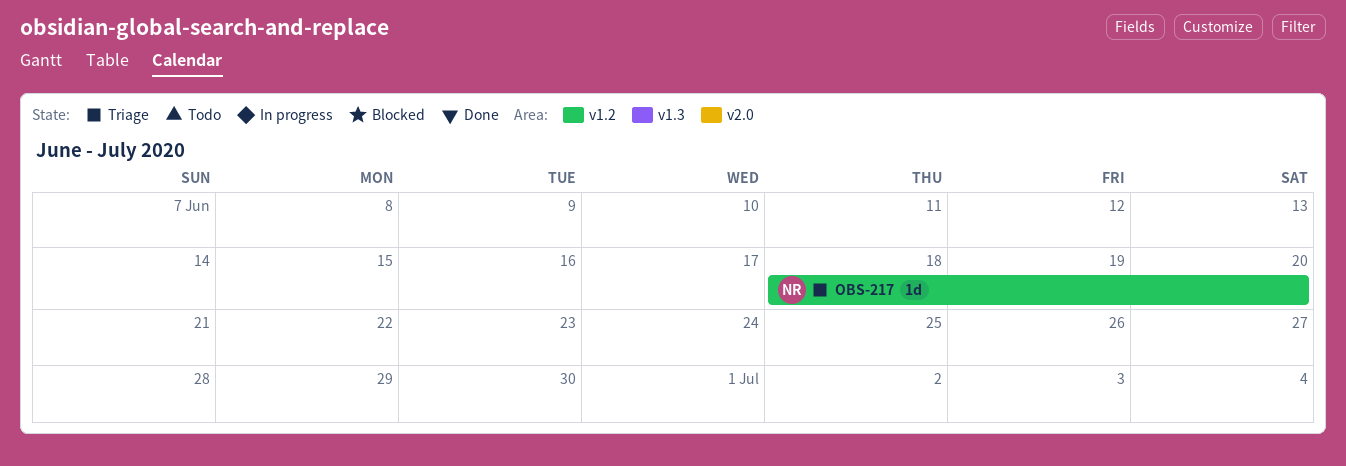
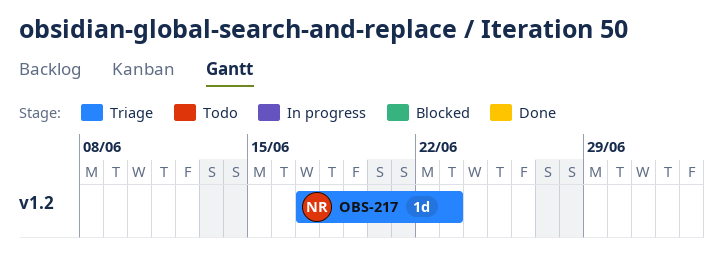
OBS-217, start: Jun 18 -> Jun 17
OBS-217, due: Jun 20 -> Jun 23

